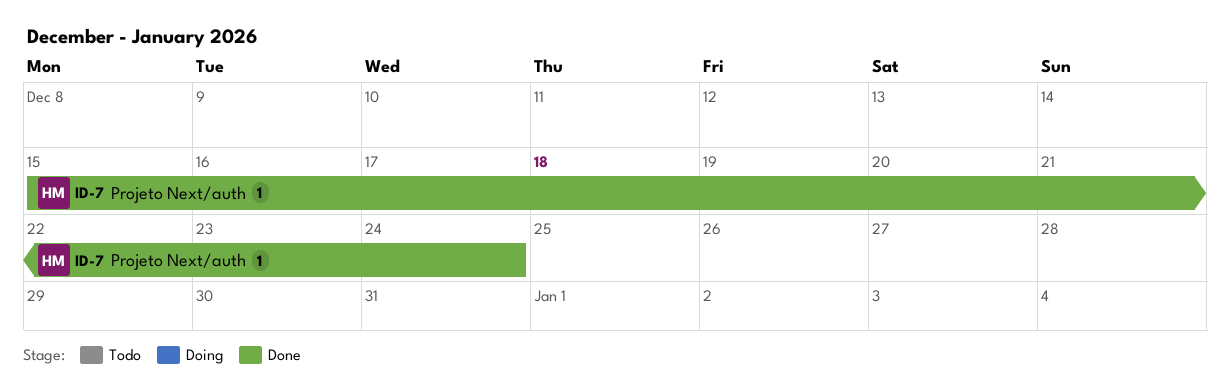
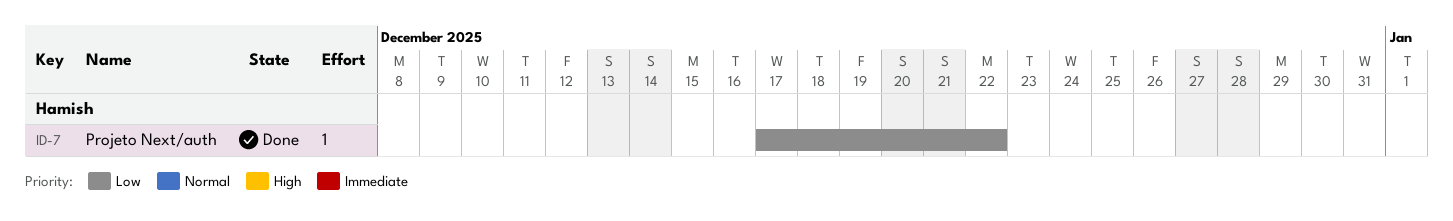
ID-7, start: Dec 15 -> Dec 17
ID-7, due: Dec 24 -> Dec 22

